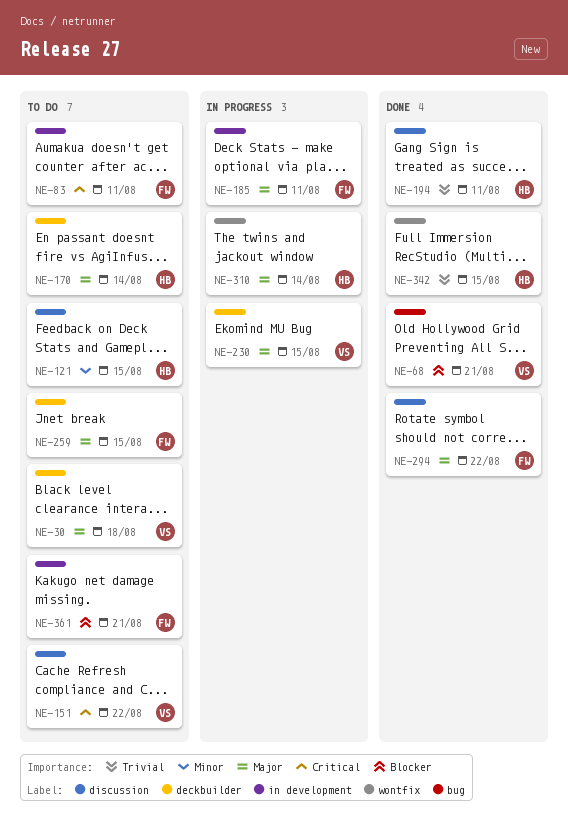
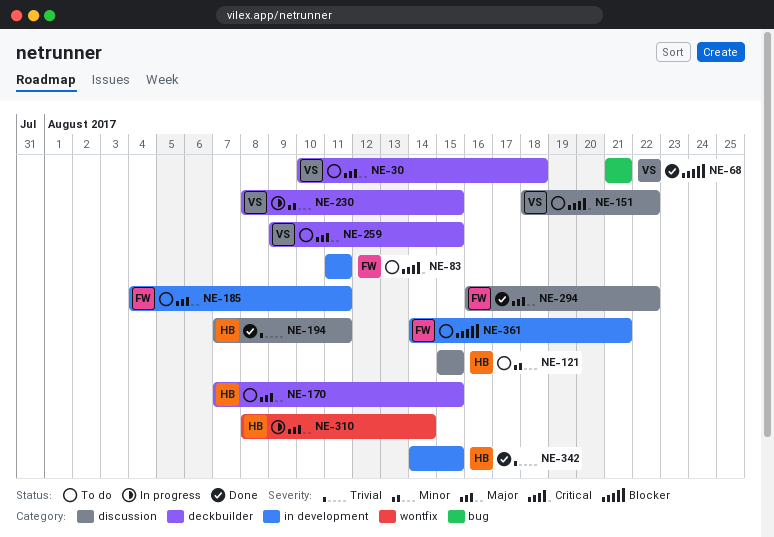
NE-170, due: Aug 14 -> Aug 15
NE-185, status: In progress -> To do
NE-230, priority: Major -> Minor
NE-259, owner: FW -> VS
NE-342, label: wontfix -> in development

